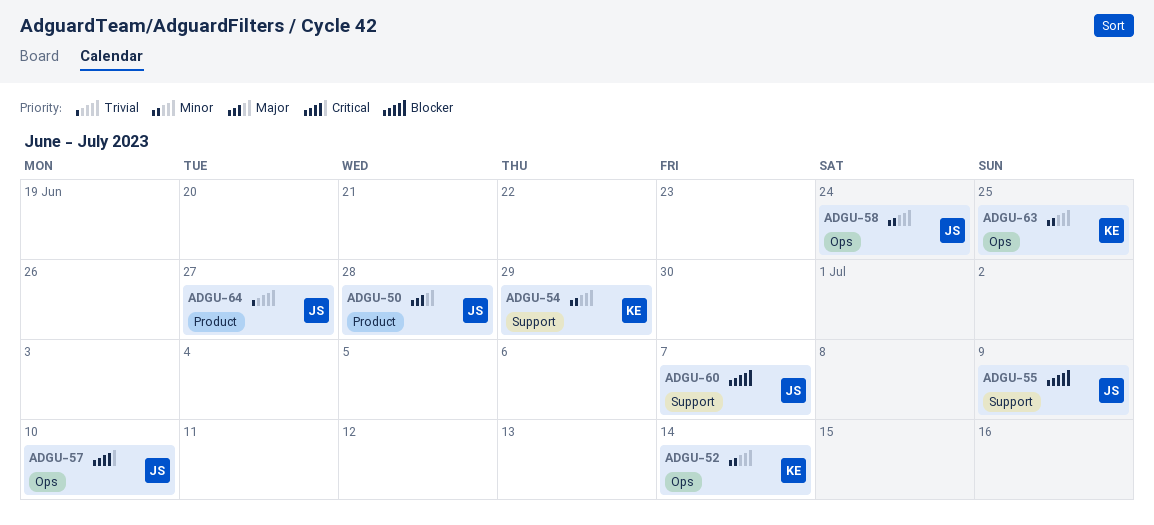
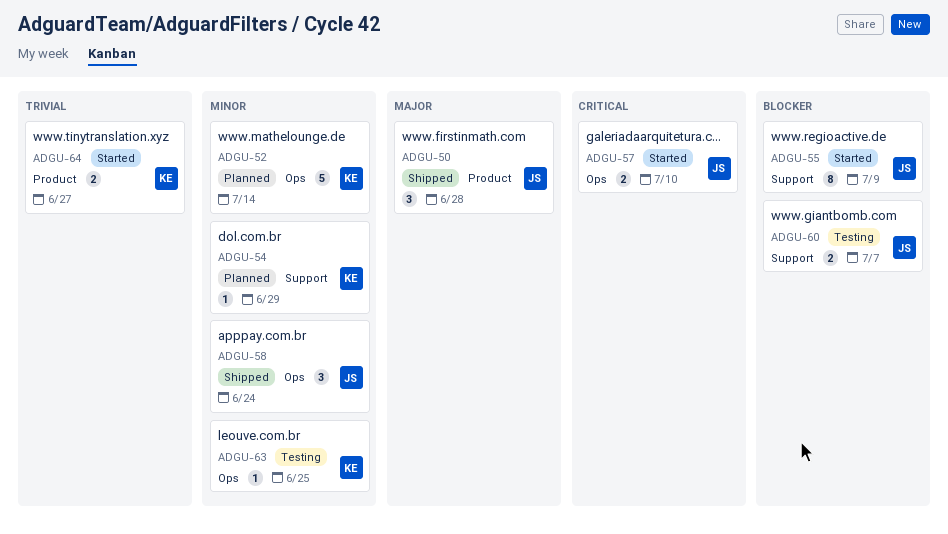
ADGU-64, owner: JS -> KE

